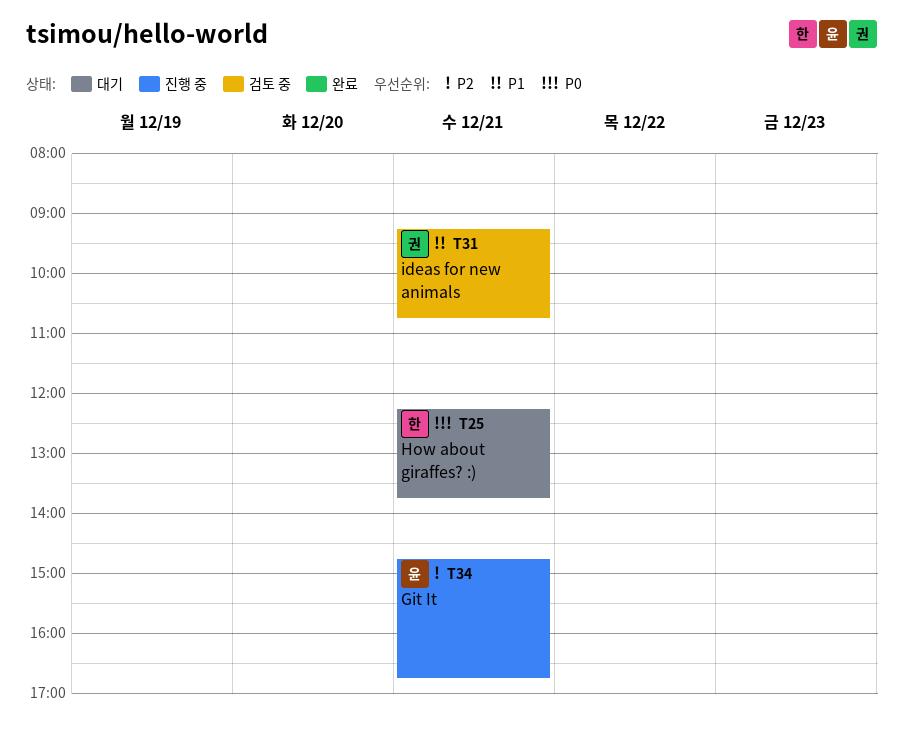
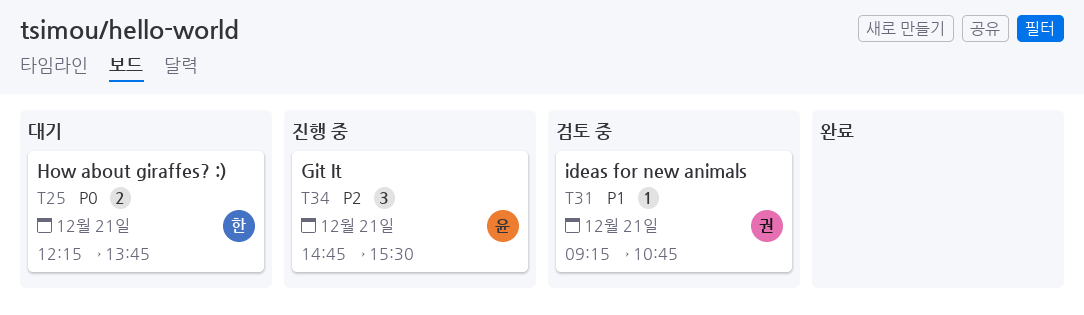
T34, ends: 16:45 -> 15:30

